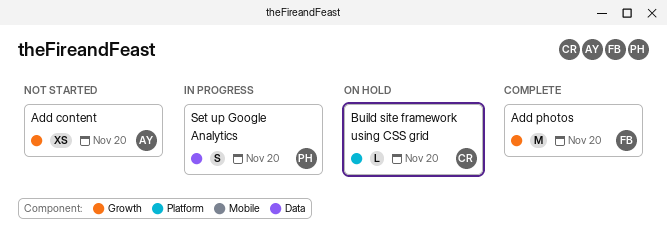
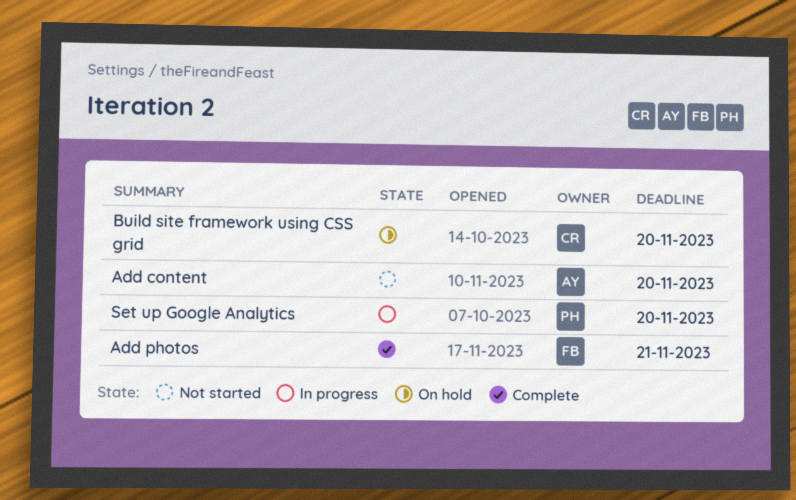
Add photos, due: Nov 20 -> Nov 21

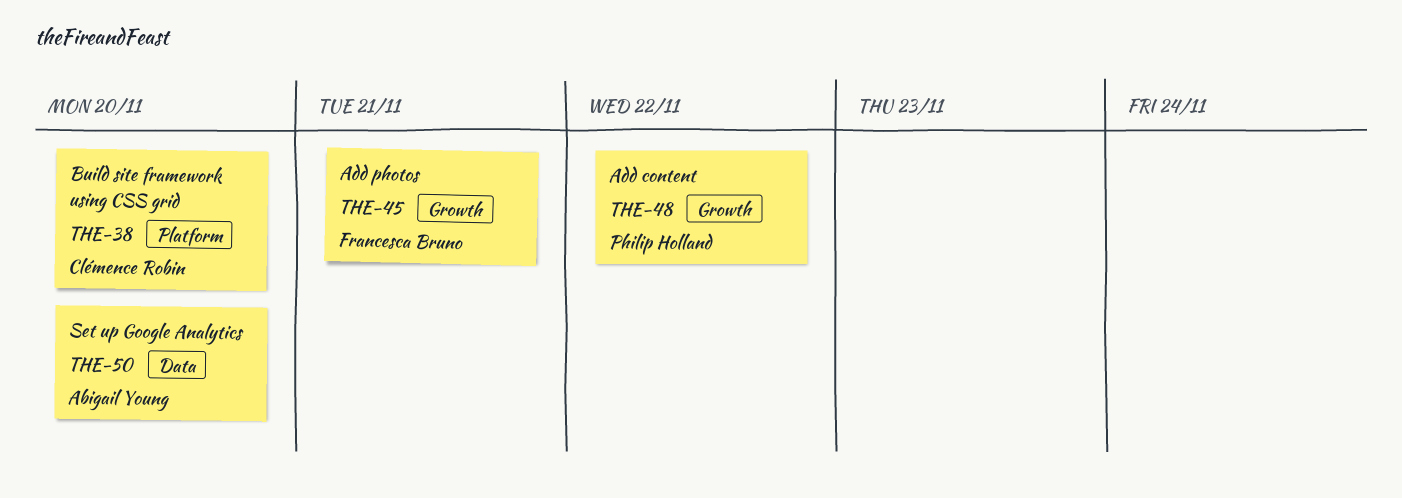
Add content, owner: Abigail Young -> Philip Holland
Add content, due: Nov 20 -> Nov 22
Set up Google Analytics, owner: Philip Holland -> Abigail Young

